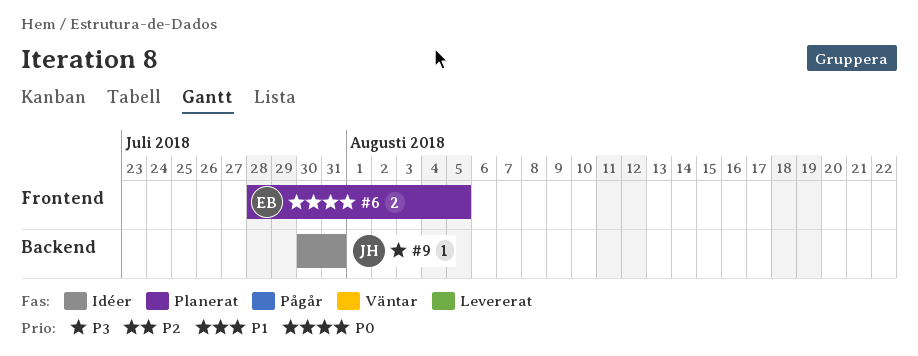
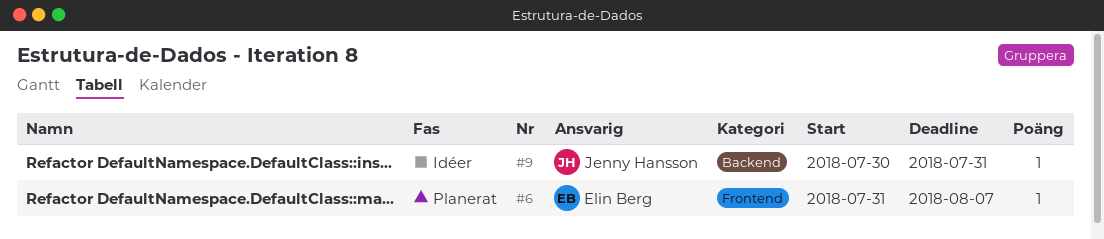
#6, estimate: 2 -> 1
#6, start: Jul 28 -> Jul 31
#6, due: Aug 5 -> Aug 7

